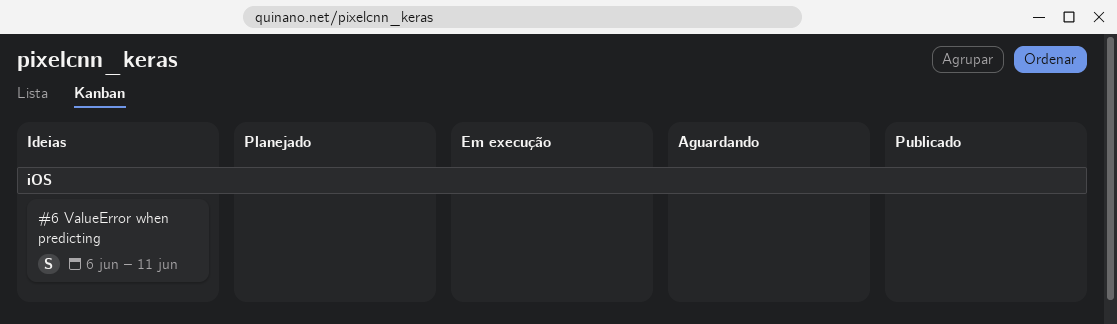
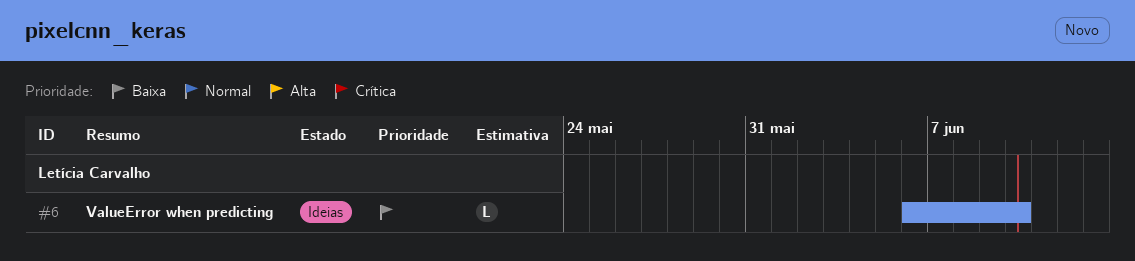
#6, estimate: S -> L
#6, due: Jun 11 -> Jun 10

